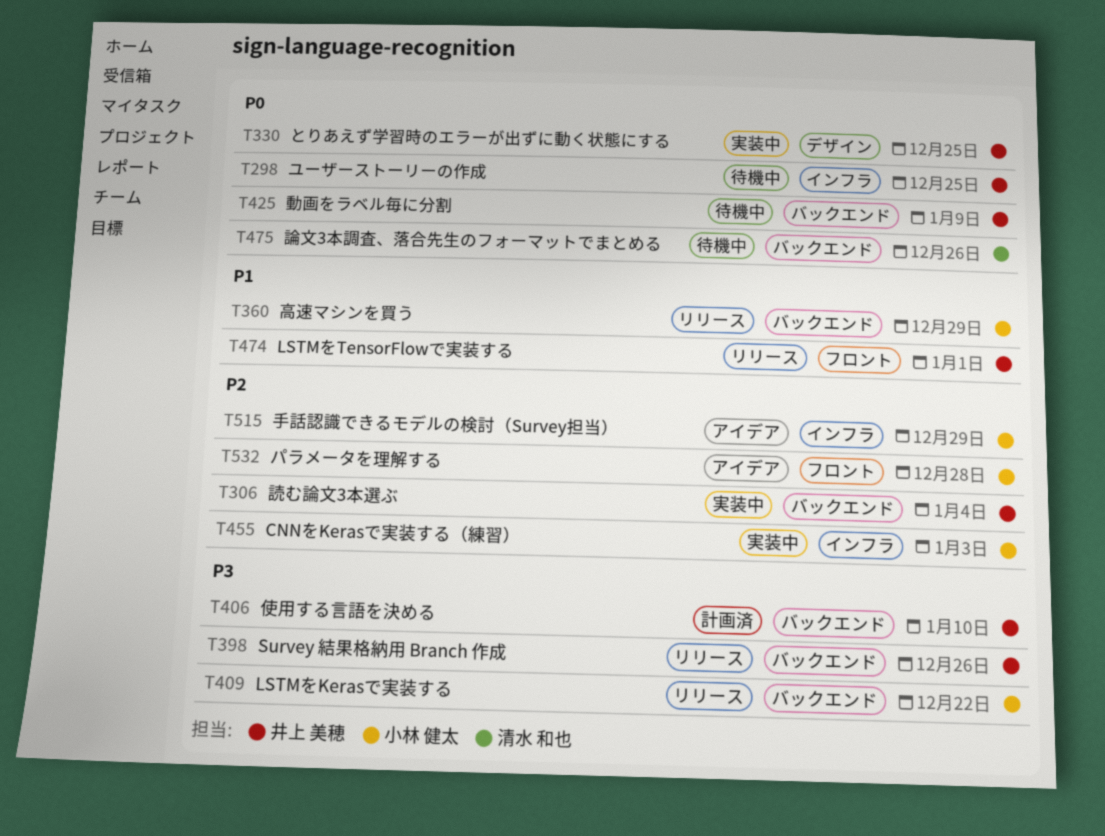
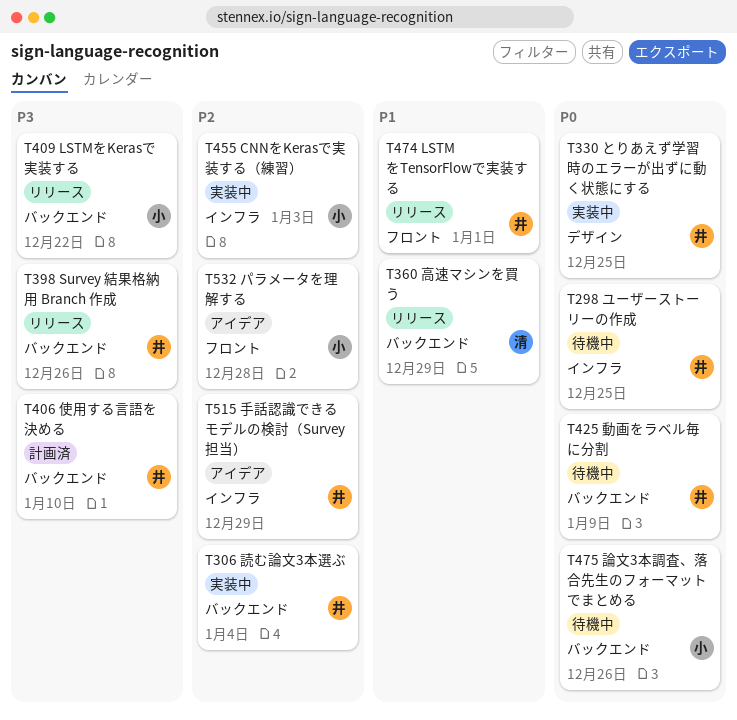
T360, owner: 小林 健太 -> 清水 和也
T475, owner: 清水 和也 -> 小林 健太
T515, owner: 小林 健太 -> 井上 美穂

